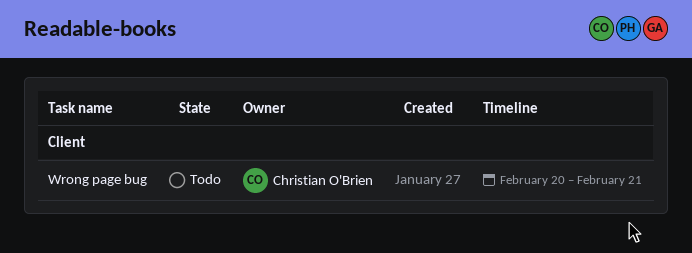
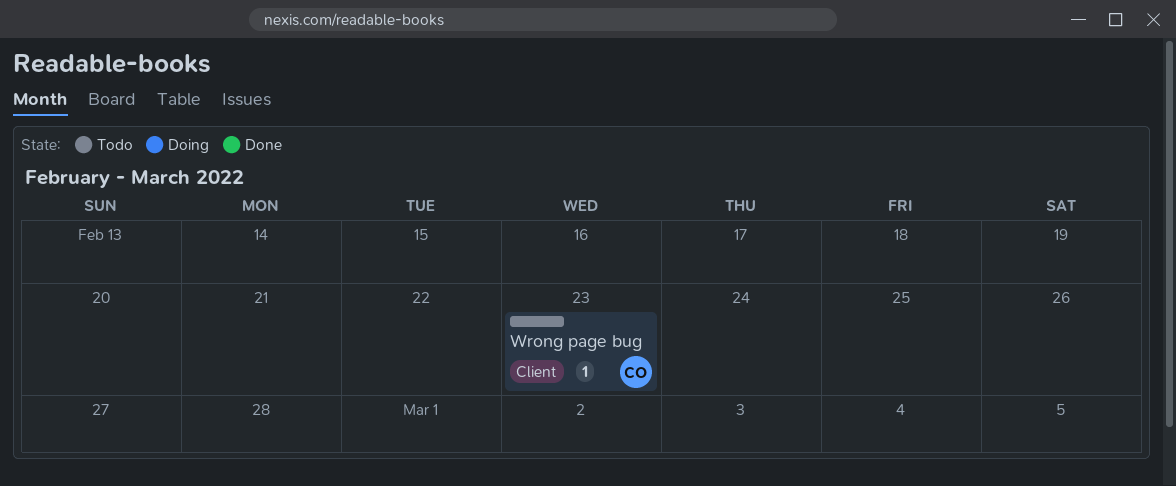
Wrong page bug, due: Feb 21 -> Feb 23

